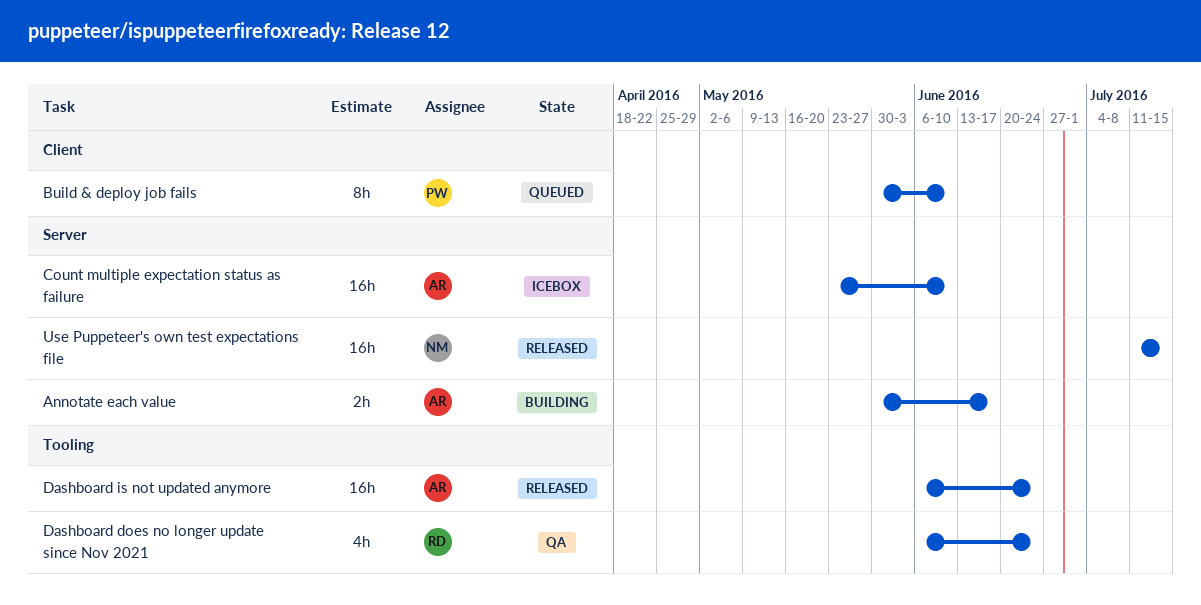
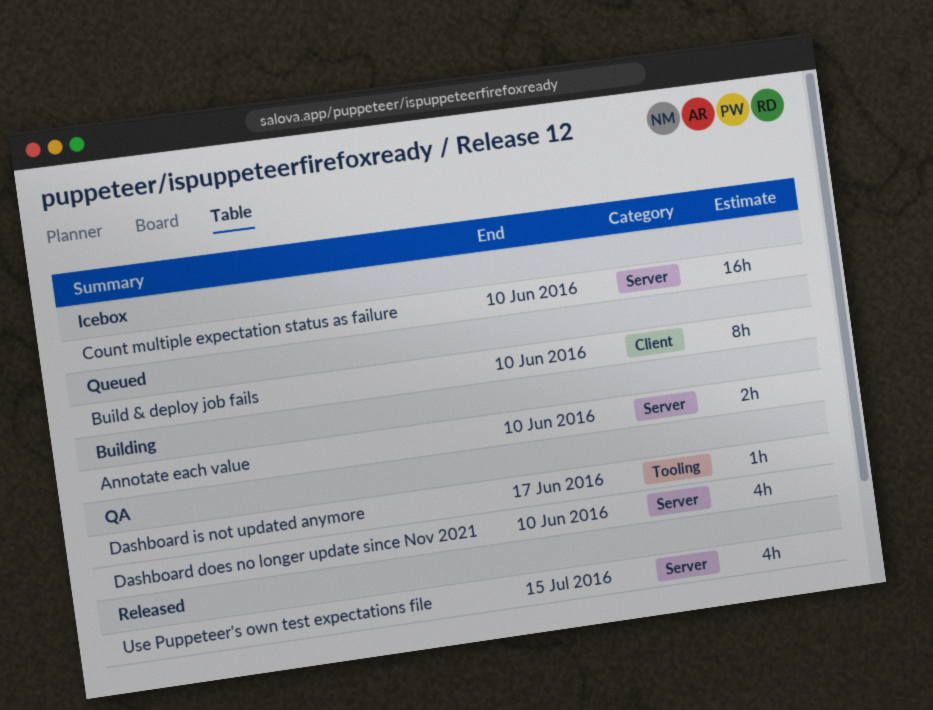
Annotate each value, due: Jun 17 -> Jun 10
Dashboard does no longer update since Nov 2021, label: Tooling -> Server
Dashboard does no longer update since Nov 2021, due: Jun 24 -> Jun 10
Dashboard is not updated anymore, status: Released -> QA
Dashboard is not updated anymore, estimate: 16h -> 1h
Dashboard is not updated anymore, due: Jun 24 -> Jun 17
Use Puppeteer's own test expectations file, estimate: 16h -> 4h

